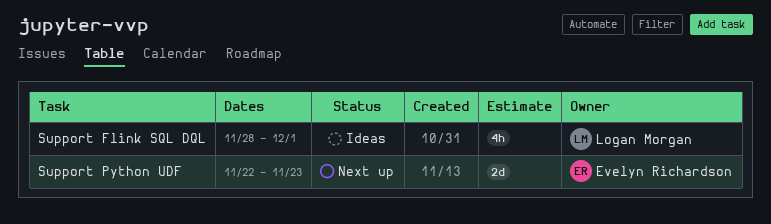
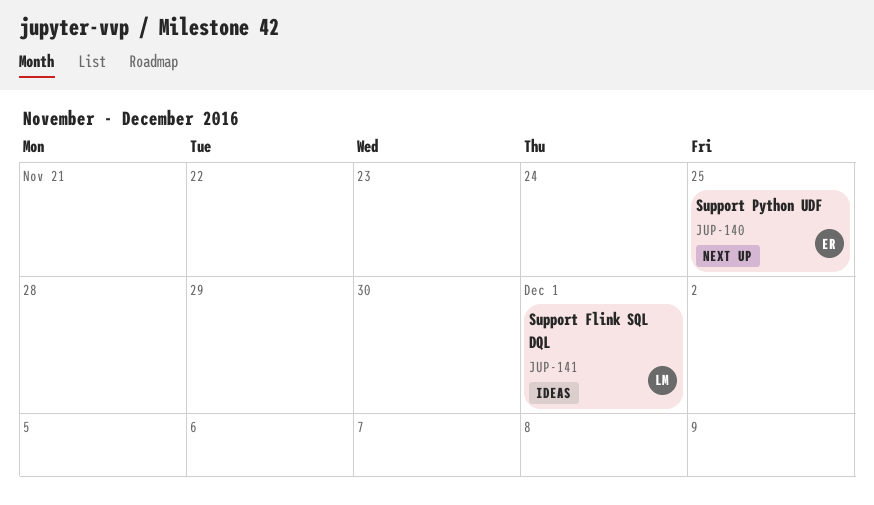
Support Python UDF, due: Nov 23 -> Nov 25

